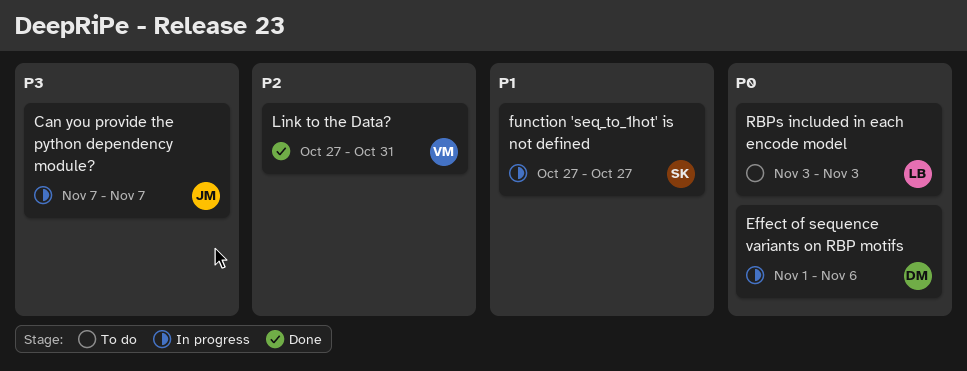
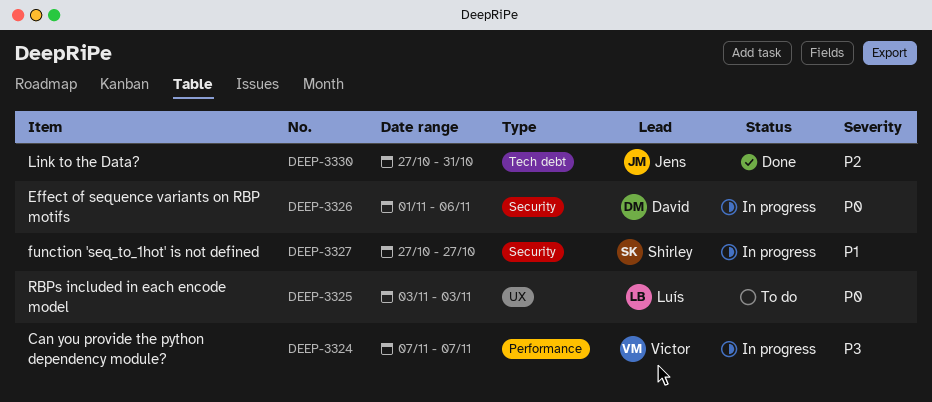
Can you provide the python dependency module?, owner: Jens -> Victor
Link to the Data?, owner: Victor -> Jens

